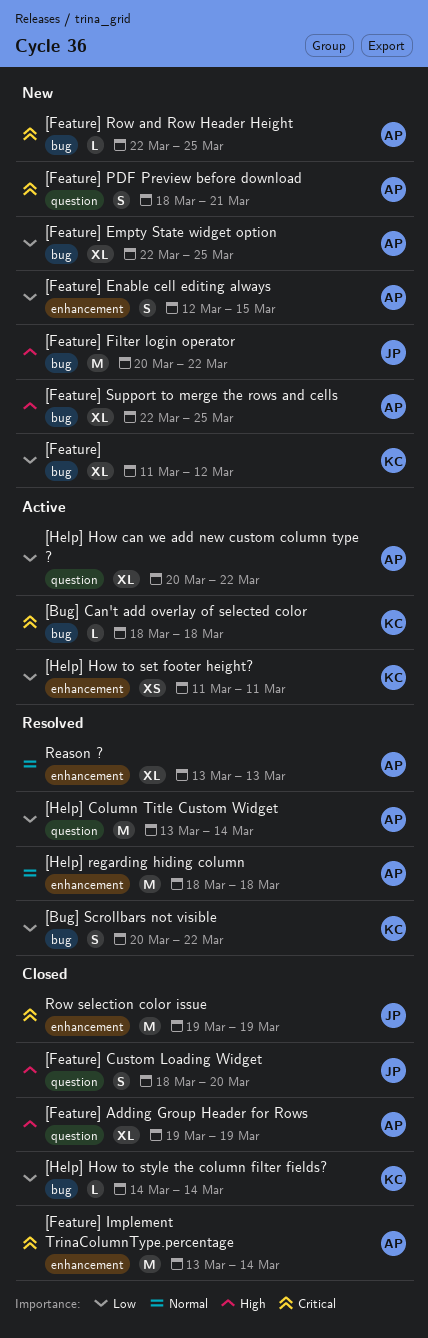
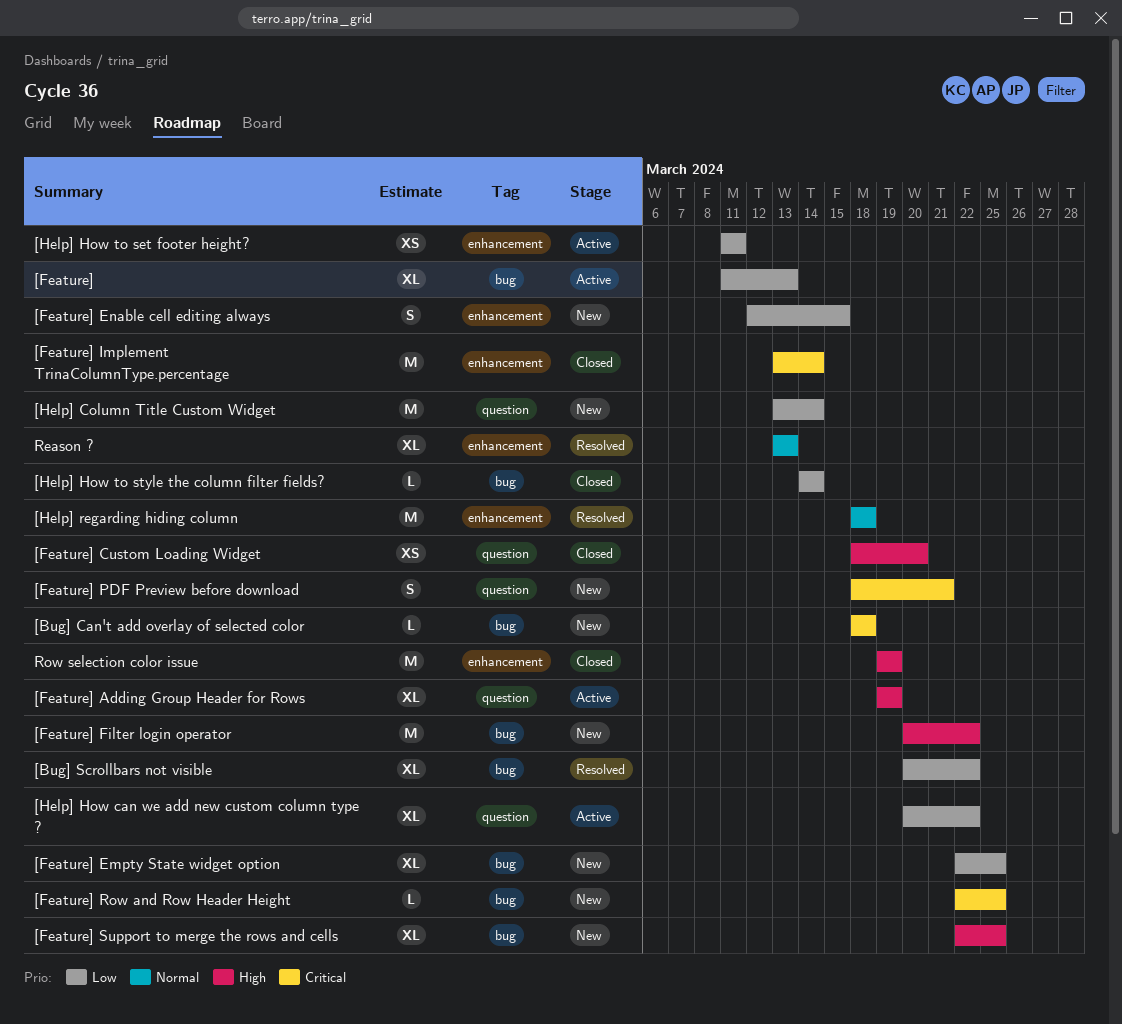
[Bug] Can't add overlay of selected color, status: Active -> New
[Bug] Scrollbars not visible, estimate: S -> XL
[Feature], status: New -> Active
[Feature], due: Mar 12 -> Mar 13
[Feature] Adding Group Header for Rows, status: Closed -> Active
[Feature] Custom Loading Widget, estimate: S -> XS
[Help] Column Title Custom Widget, status: Resolved -> New
Row selection color issue, priority: Critical -> High

